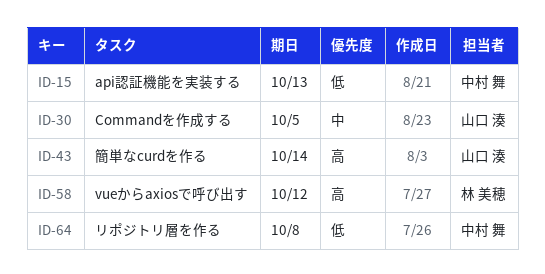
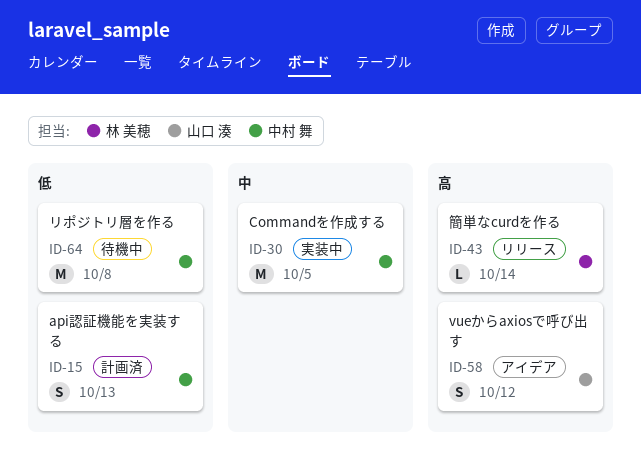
ID-30, owner: 山口 湊 -> 中村 舞
ID-43, owner: 山口 湊 -> 林 美穂
ID-58, owner: 林 美穂 -> 山口 湊

